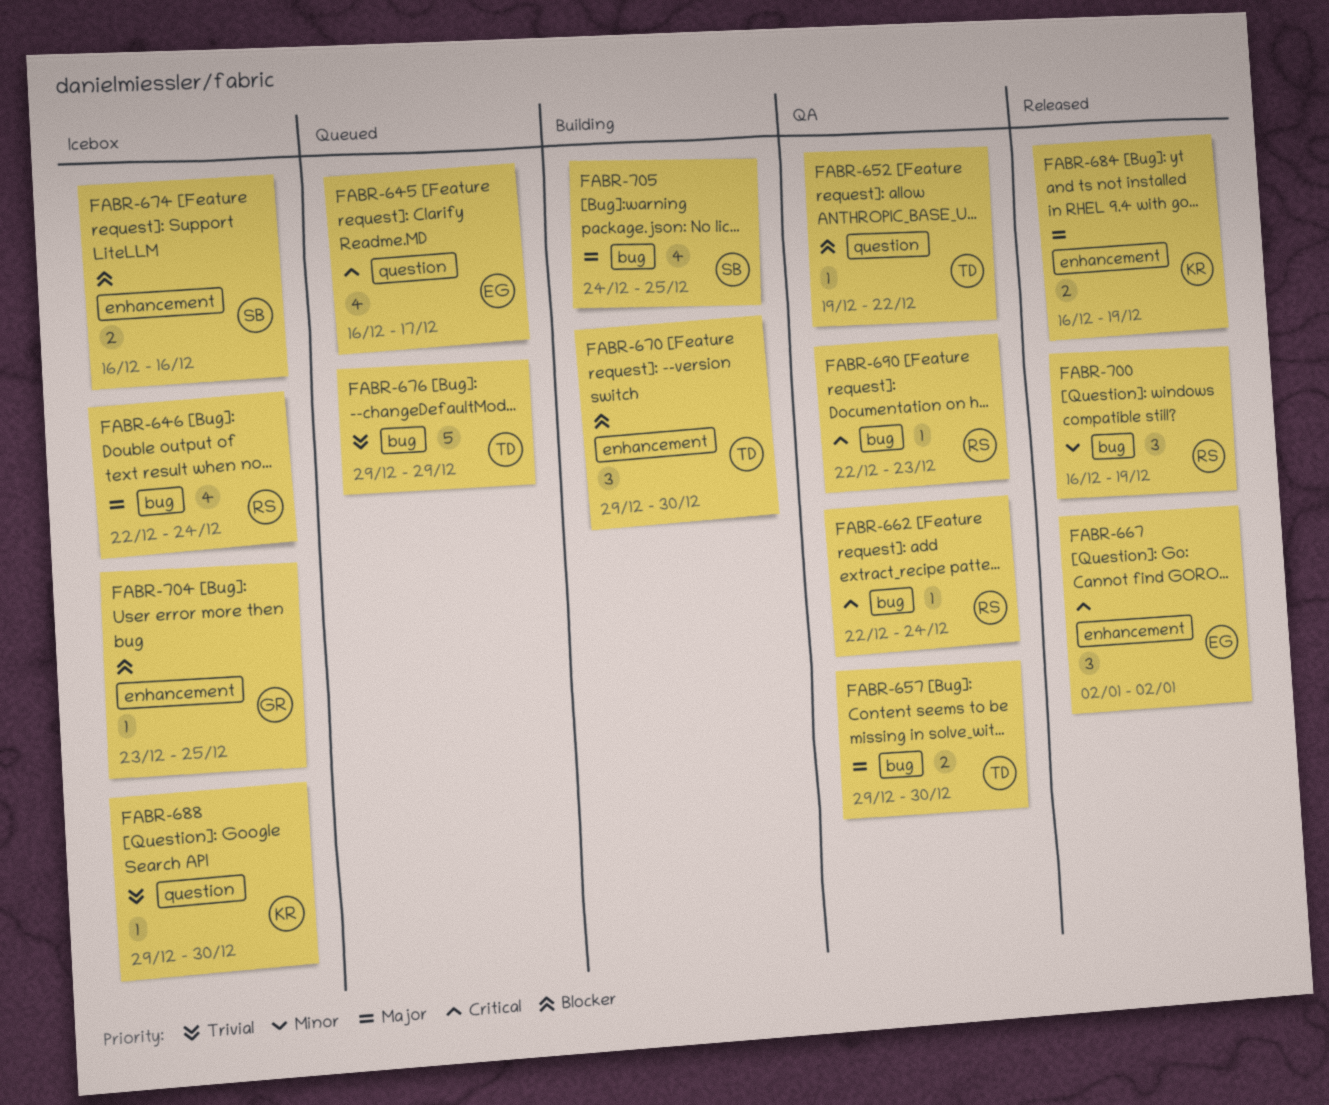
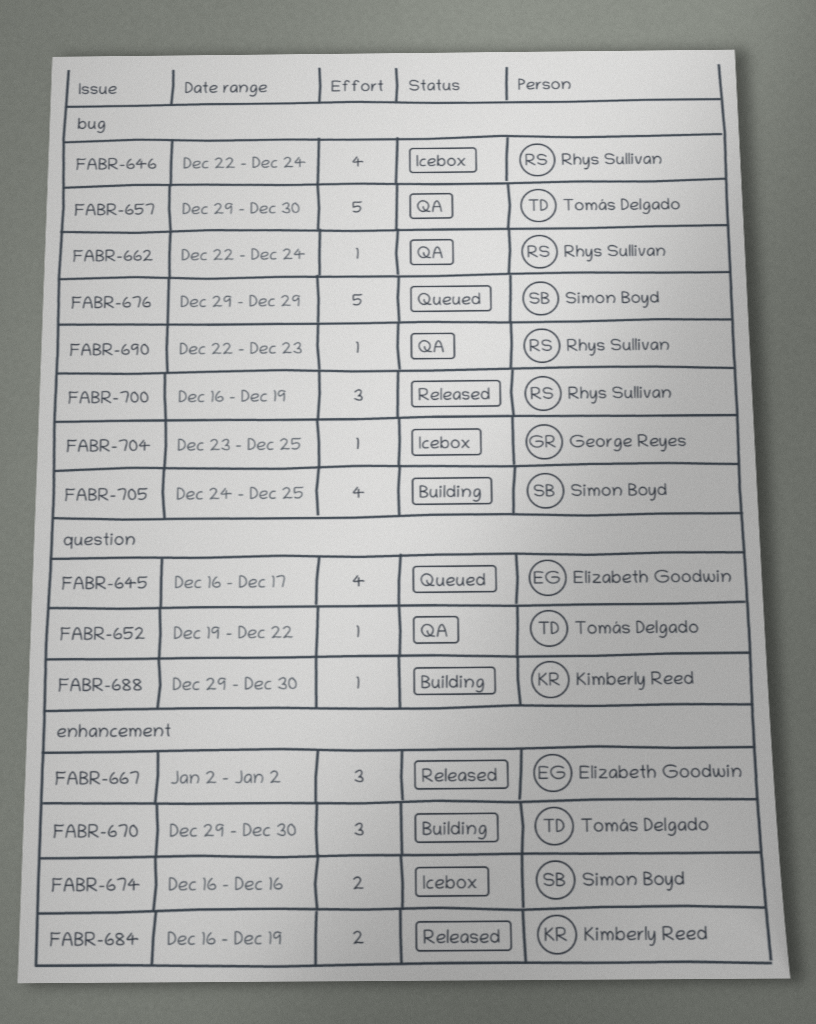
FABR-657, estimate: 2 -> 5
FABR-676, owner: Tomás Delgado -> Simon Boyd
FABR-688, status: Icebox -> Building
FABR-704, label: enhancement -> bug

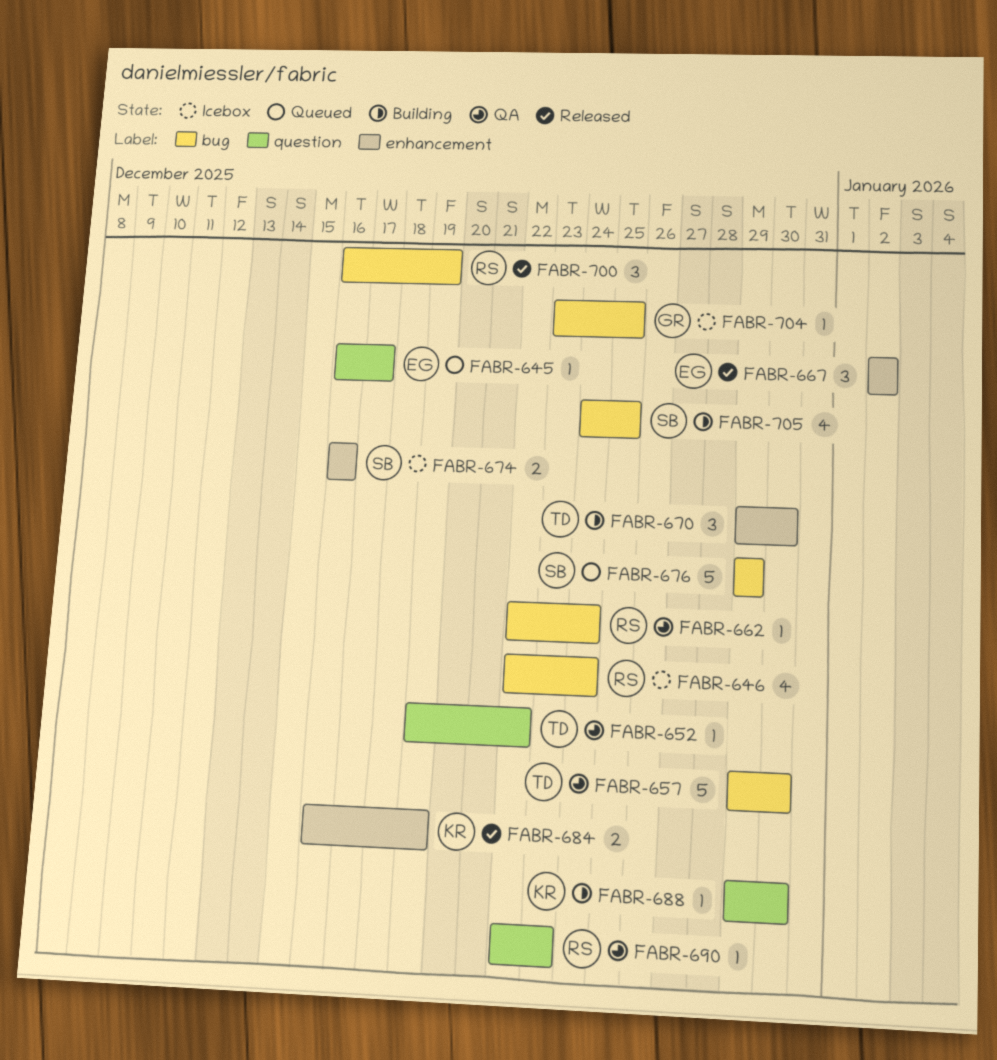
FABR-645, estimate: 4 -> 1
FABR-690, label: bug -> question

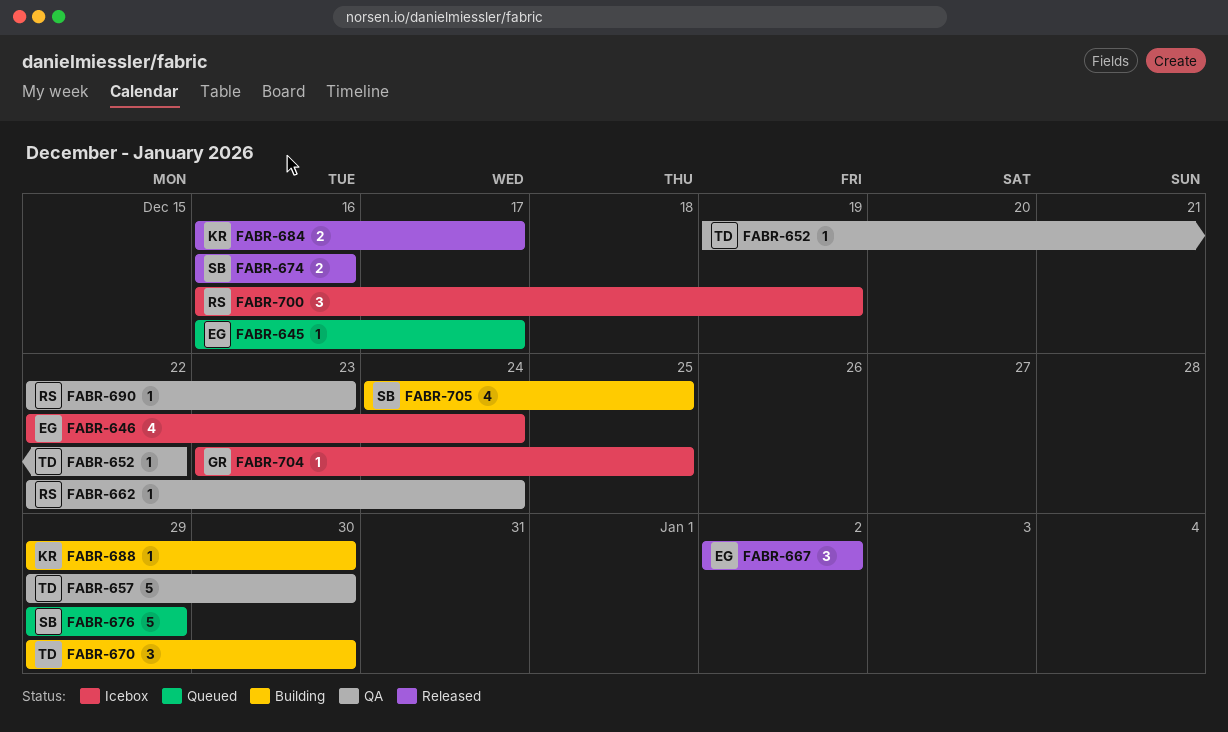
FABR-646, owner: RS -> EG
FABR-674, status: Icebox -> Released
FABR-684, due: Dec 19 -> Dec 17
FABR-700, status: Released -> Icebox

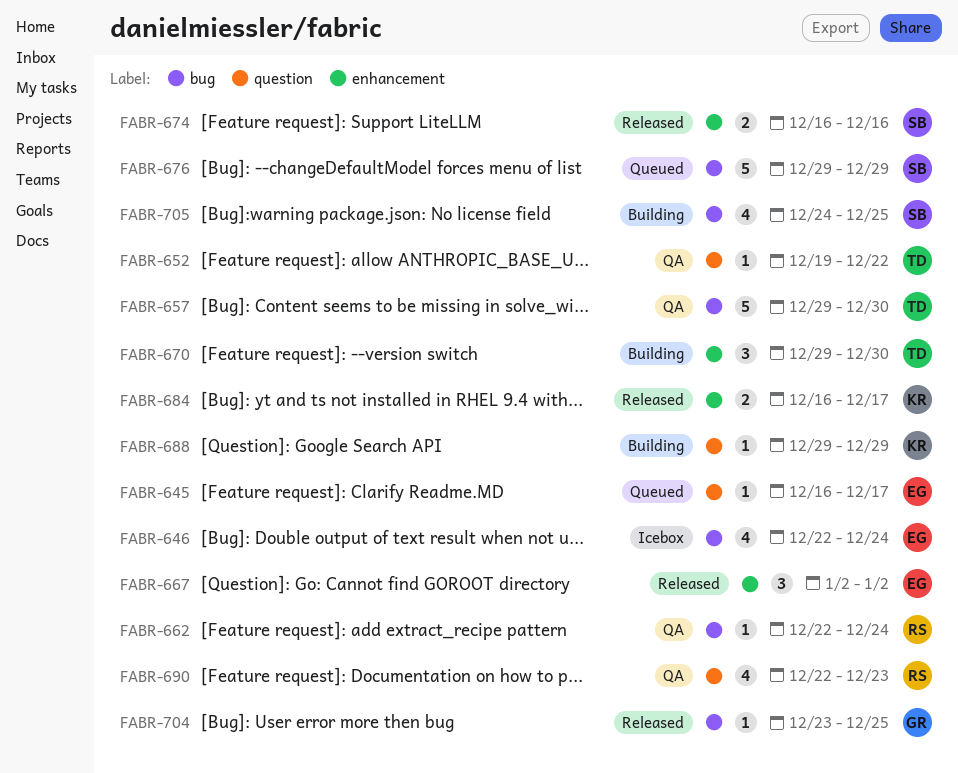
FABR-688, due: Dec 30 -> Dec 29
FABR-690, estimate: 1 -> 4
FABR-700: present -> none
FABR-704, status: Icebox -> Released

